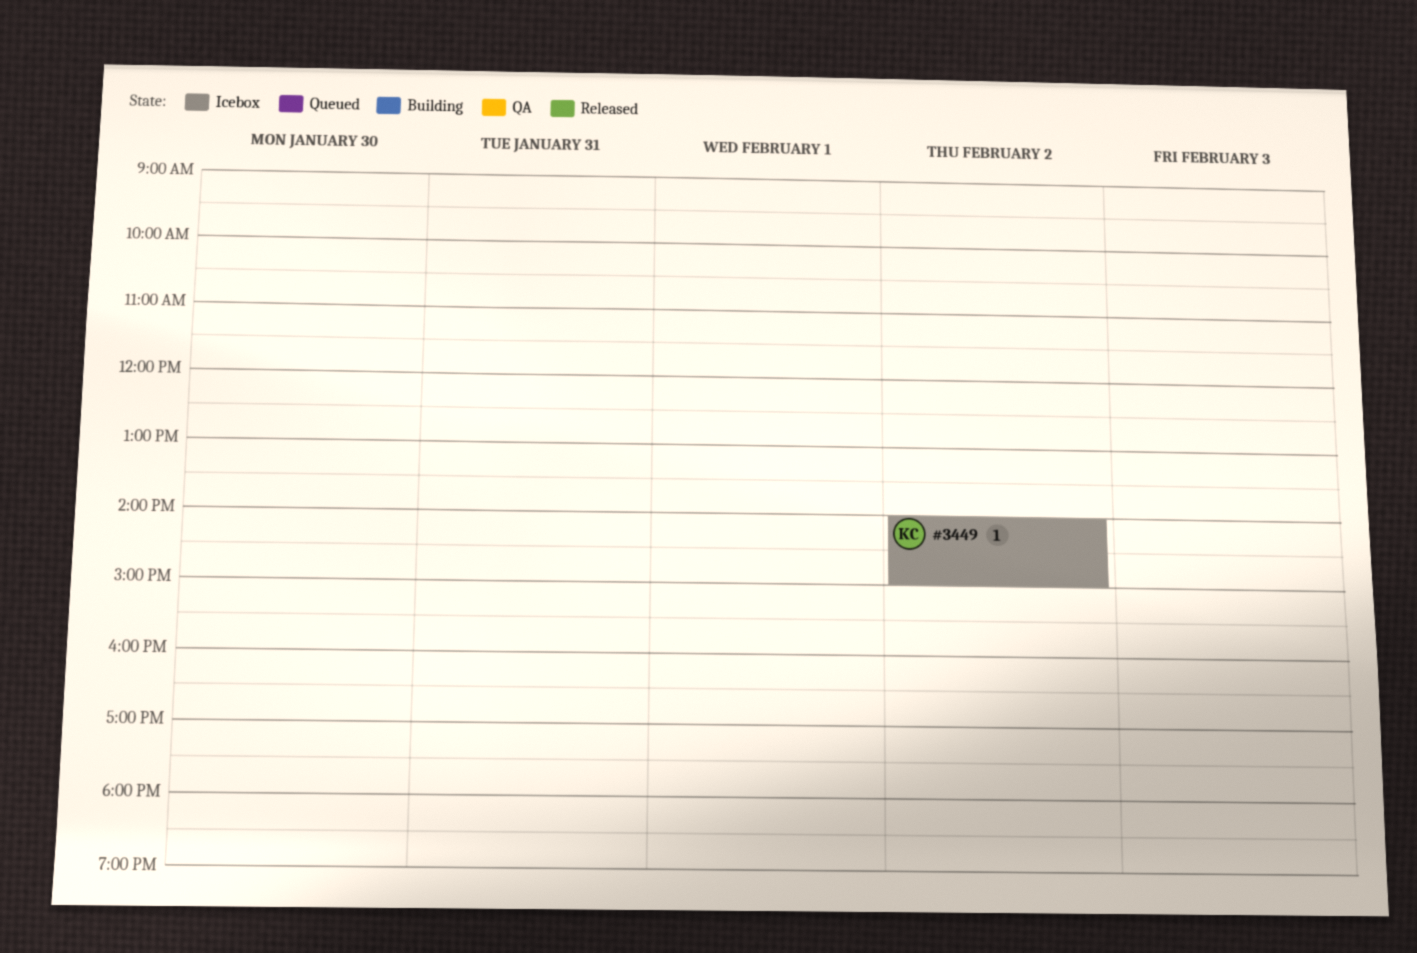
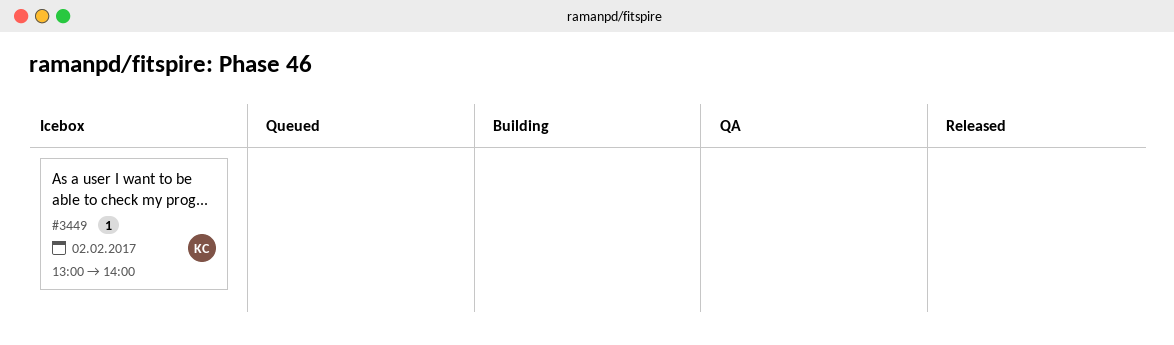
#3449, begins: 14:00 -> 13:00
#3449, ends: 15:00 -> 14:00

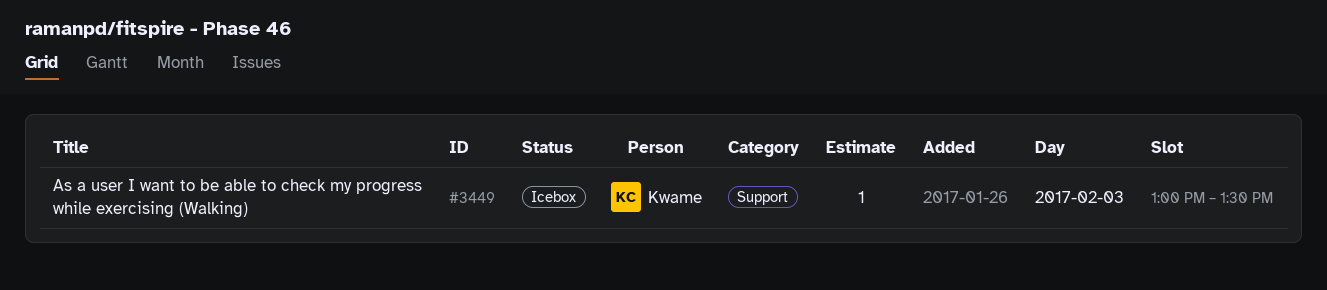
#3449, day: Feb 2 -> Feb 3
#3449, ends: 14:00 -> 13:30

